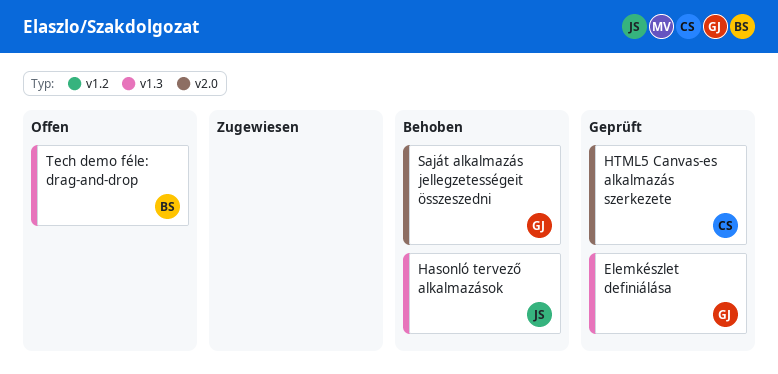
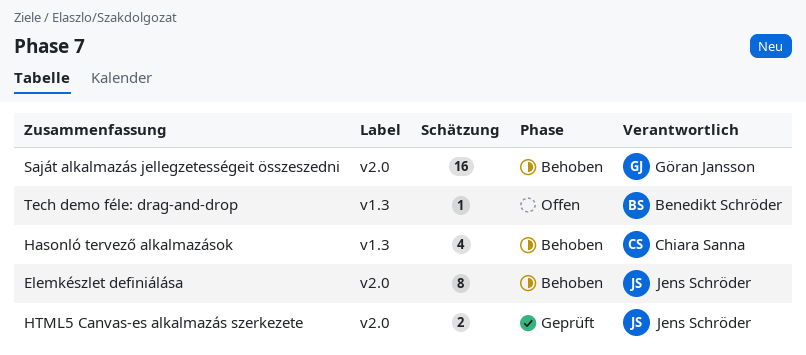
Elemkészlet definiálása, status: Geprüft -> Behoben
Elemkészlet definiálása, owner: Göran Jansson -> Jens Schröder
Elemkészlet definiálása, label: v1.3 -> v2.0
Hasonló tervező alkalmazások, owner: Jens Schröder -> Chiara Sanna
HTML5 Canvas-es alkalmazás szerkezete, owner: Chiara Sanna -> Jens Schröder

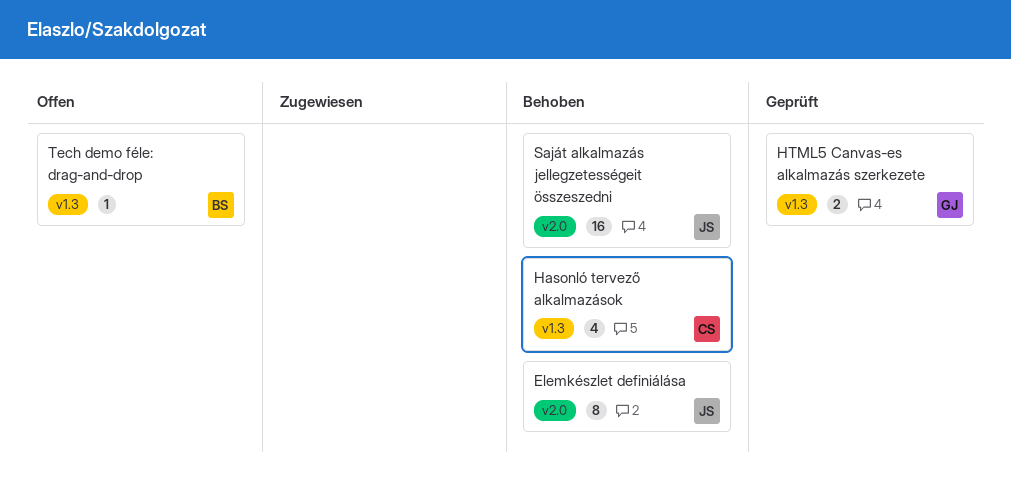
HTML5 Canvas-es alkalmazás szerkezete, owner: Jens Schröder -> Göran Jansson
HTML5 Canvas-es alkalmazás szerkezete, label: v2.0 -> v1.3
Saját alkalmazás jellegzetességeit összeszedni, owner: Göran Jansson -> Jens Schröder

